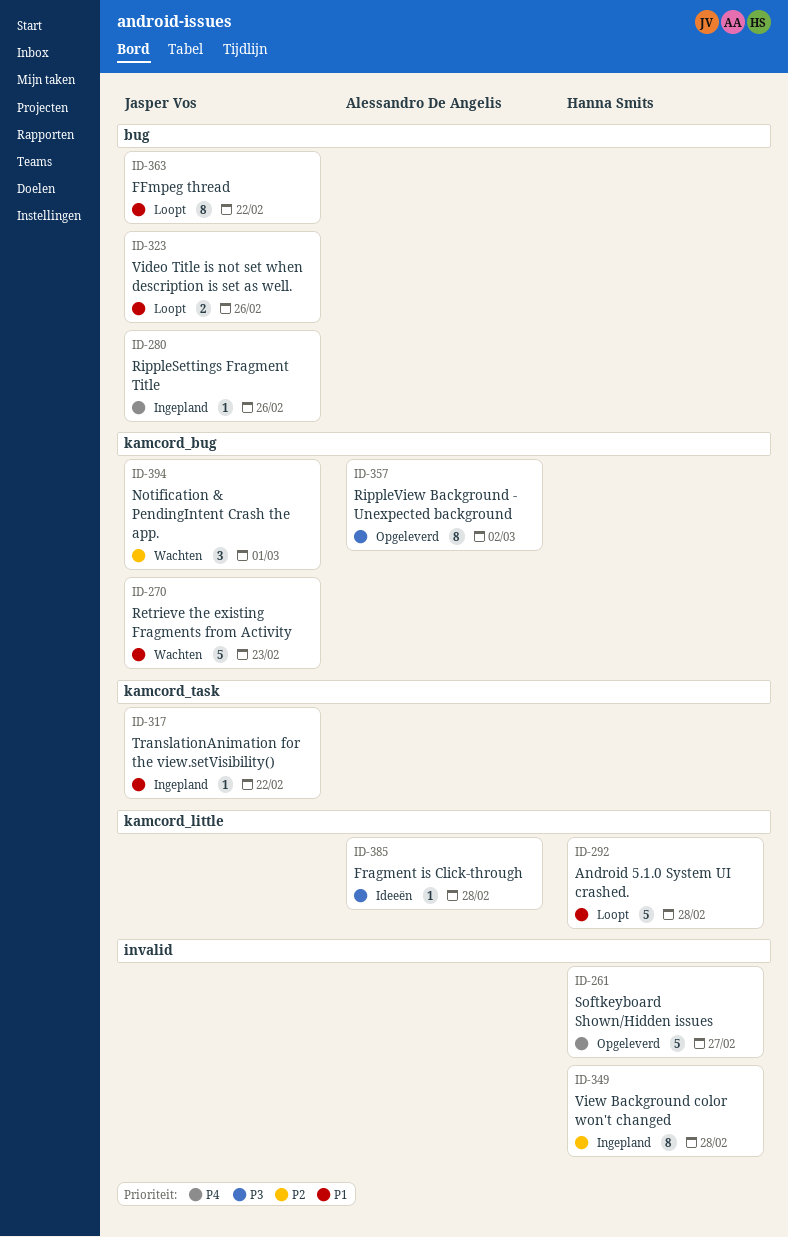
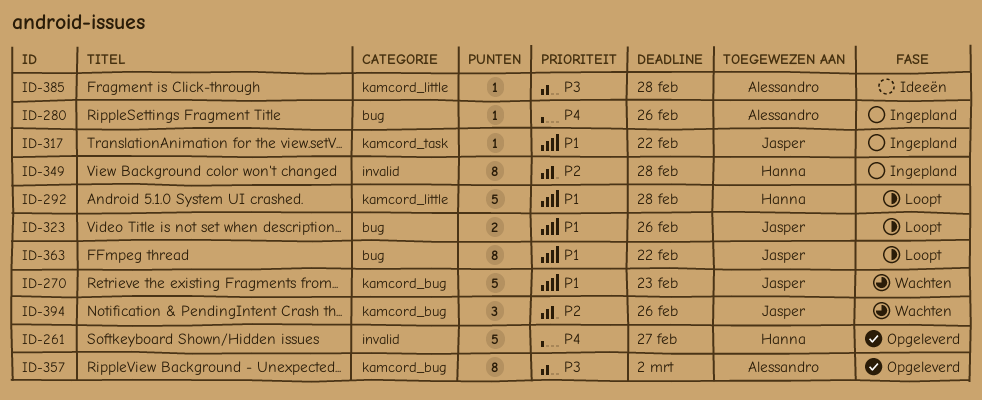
ID-280, owner: Jasper Vos -> Alessandro De Angelis
ID-394, due: Mar 1 -> Feb 26

